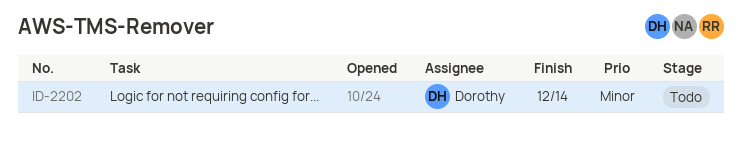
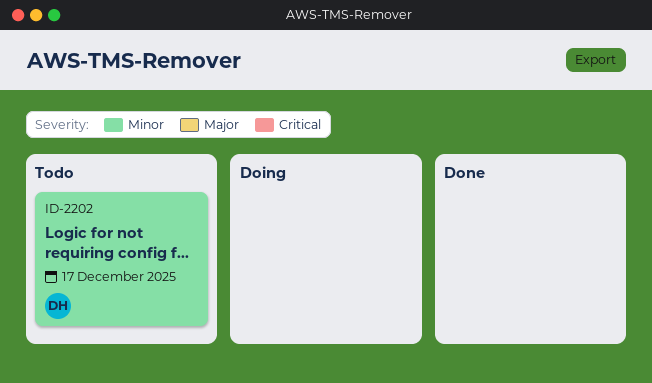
ID-2202, due: Dec 14 -> Dec 17

